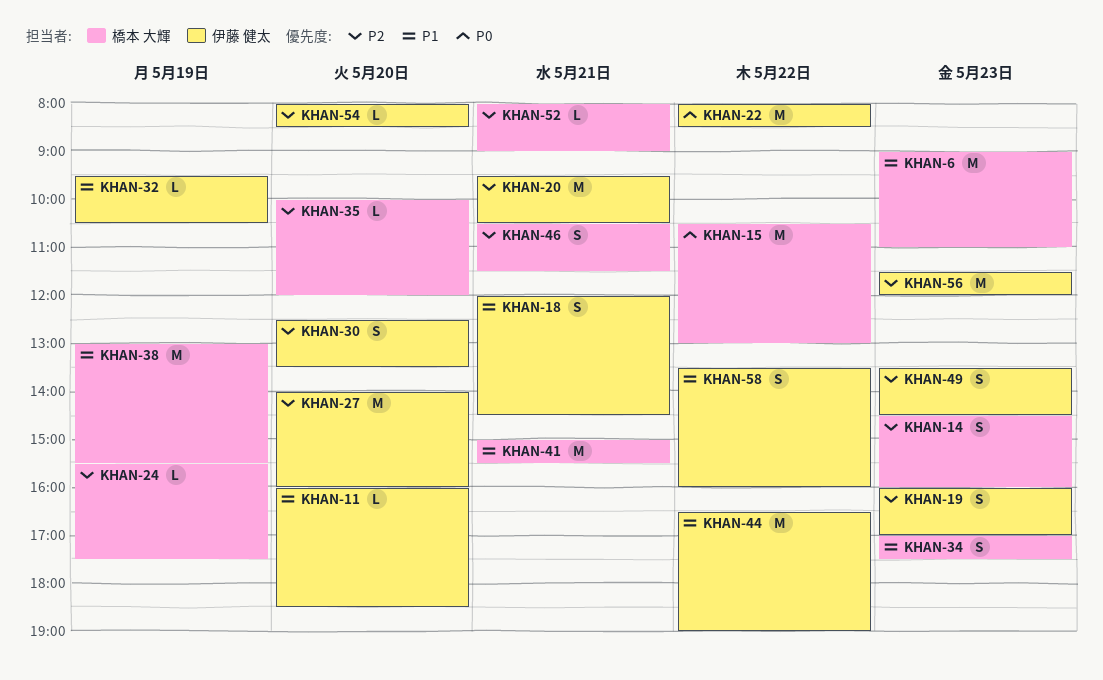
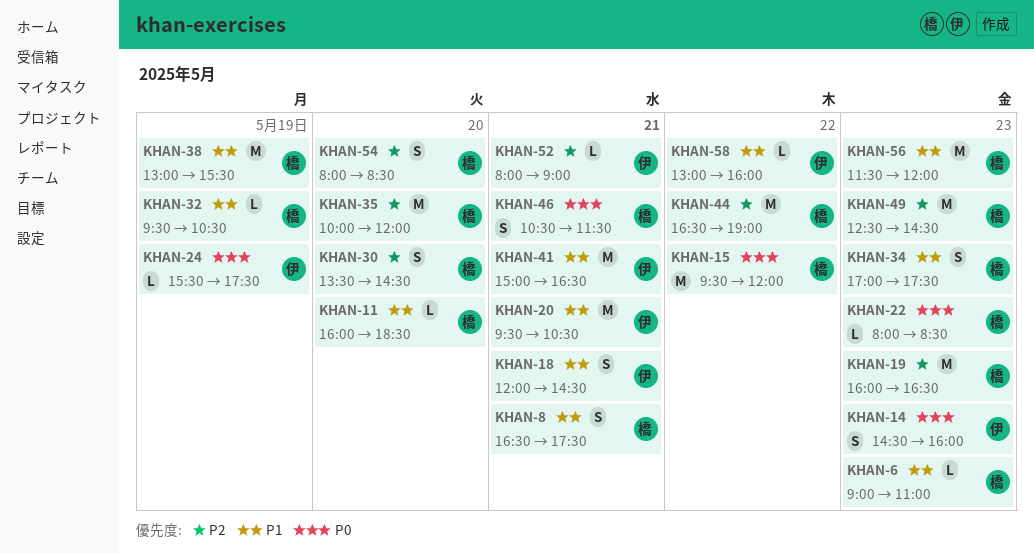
KHAN-6, estimate: M -> L
KHAN-8: none -> present
KHAN-11, owner: 伊藤 健太 -> 橋本 大輝
KHAN-14, owner: 橋本 大輝 -> 伊藤 健太
KHAN-14, priority: P2 -> P0
KHAN-15, begins: 10:30 -> 09:30
KHAN-15, ends: 13:00 -> 12:00
KHAN-19, owner: 伊藤 健太 -> 橋本 大輝
KHAN-19, estimate: S -> M
KHAN-19, ends: 17:00 -> 16:30
KHAN-20, priority: P2 -> P1
KHAN-22, owner: 伊藤 健太 -> 橋本 大輝
KHAN-22, estimate: M -> L
KHAN-22, day: May 22 -> May 23
KHAN-24, owner: 橋本 大輝 -> 伊藤 健太
KHAN-24, priority: P2 -> P0
KHAN-27: present -> none
KHAN-30, owner: 伊藤 健太 -> 橋本 大輝
KHAN-30, begins: 12:30 -> 13:30
KHAN-30, ends: 13:30 -> 14:30
KHAN-32, owner: 伊藤 健太 -> 橋本 大輝
KHAN-35, estimate: L -> M
KHAN-41, owner: 橋本 大輝 -> 伊藤 健太
KHAN-41, ends: 15:30 -> 16:30
KHAN-44, owner: 伊藤 健太 -> 橋本 大輝
KHAN-44, priority: P1 -> P2
KHAN-46, priority: P2 -> P0
KHAN-49, owner: 伊藤 健太 -> 橋本 大輝
KHAN-49, estimate: S -> M
KHAN-49, begins: 13:30 -> 12:30
KHAN-52, owner: 橋本 大輝 -> 伊藤 健太
KHAN-54, owner: 伊藤 健太 -> 橋本 大輝
KHAN-54, estimate: L -> S
KHAN-56, owner: 伊藤 健太 -> 橋本 大輝
KHAN-56, priority: P2 -> P1
KHAN-58, estimate: S -> L
KHAN-58, begins: 13:30 -> 13:00

